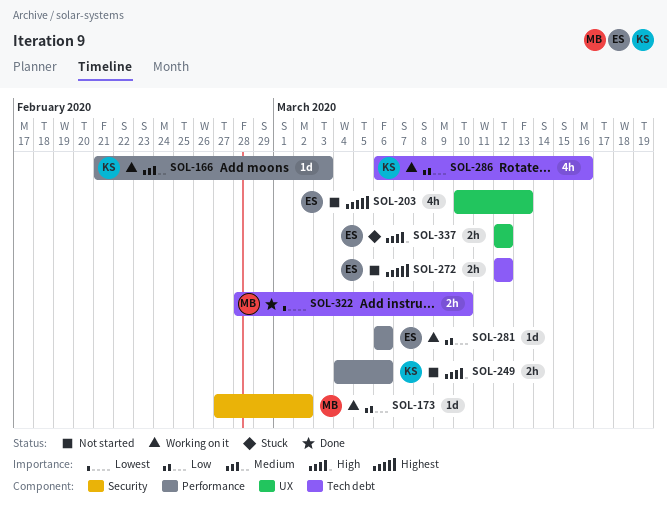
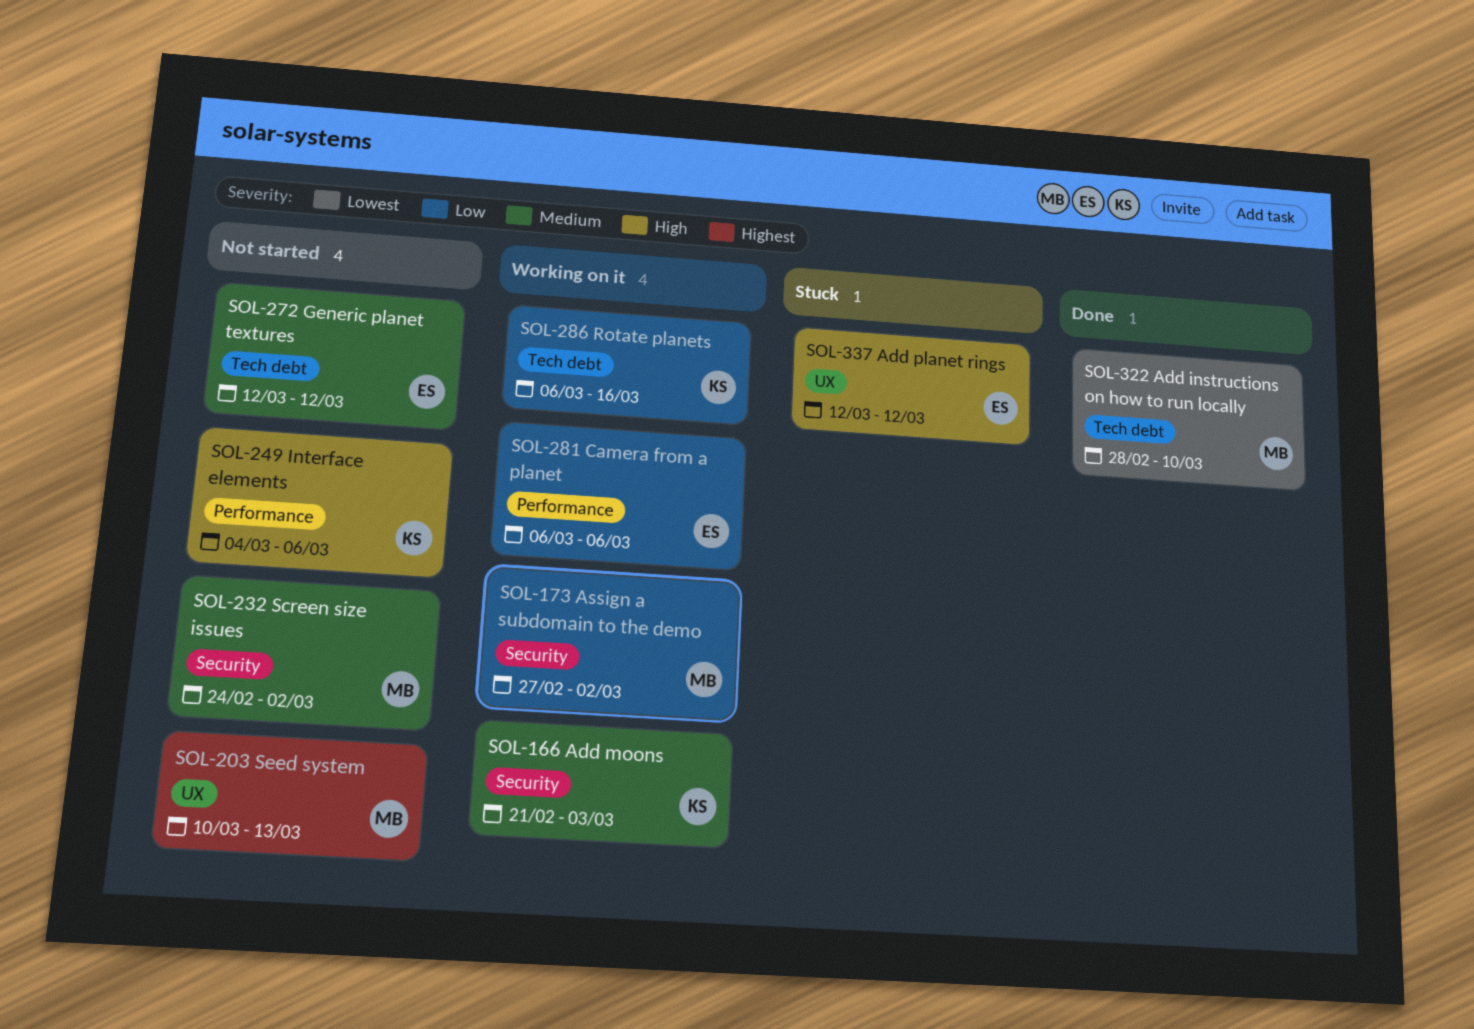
SOL-166, label: Performance -> Security
SOL-203, owner: ES -> MB
SOL-232: none -> present
SOL-272, priority: Highest -> Medium

